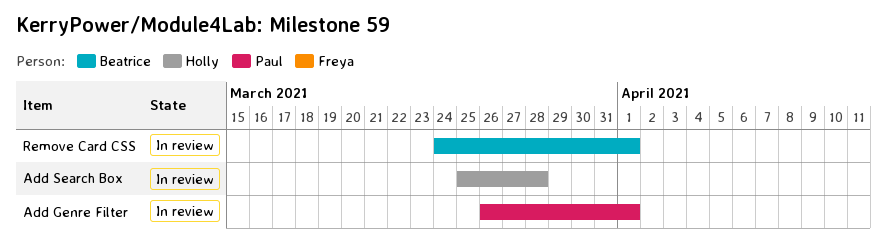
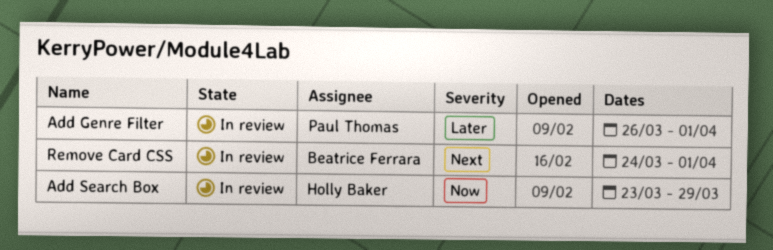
Add Search Box, start: Mar 25 -> Mar 23
Add Search Box, due: Mar 28 -> Mar 29

